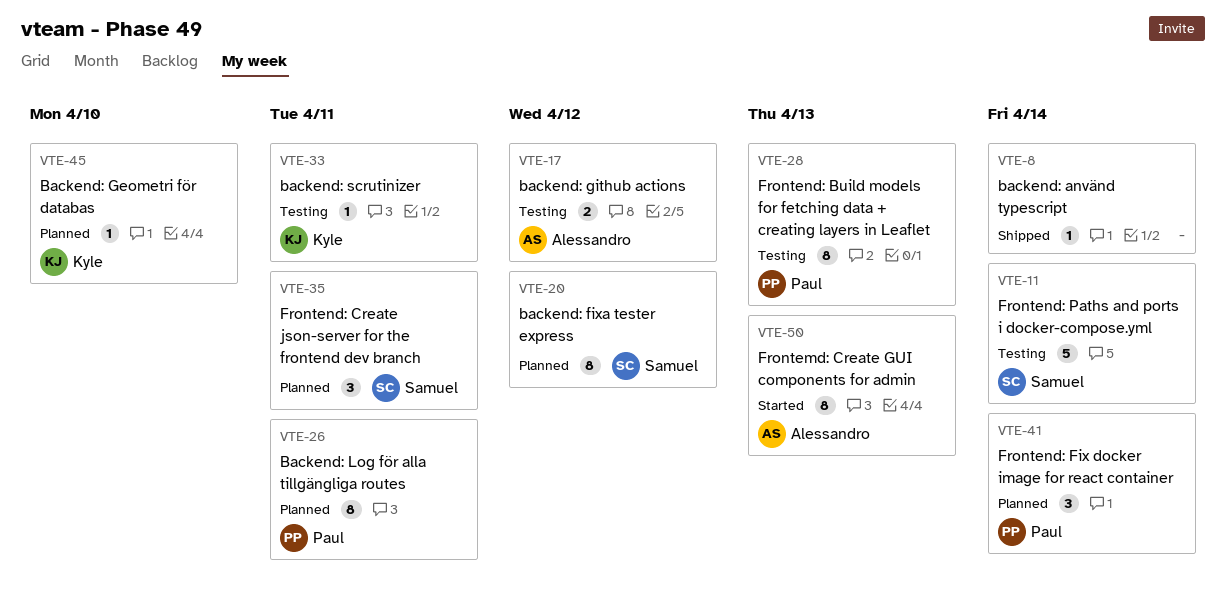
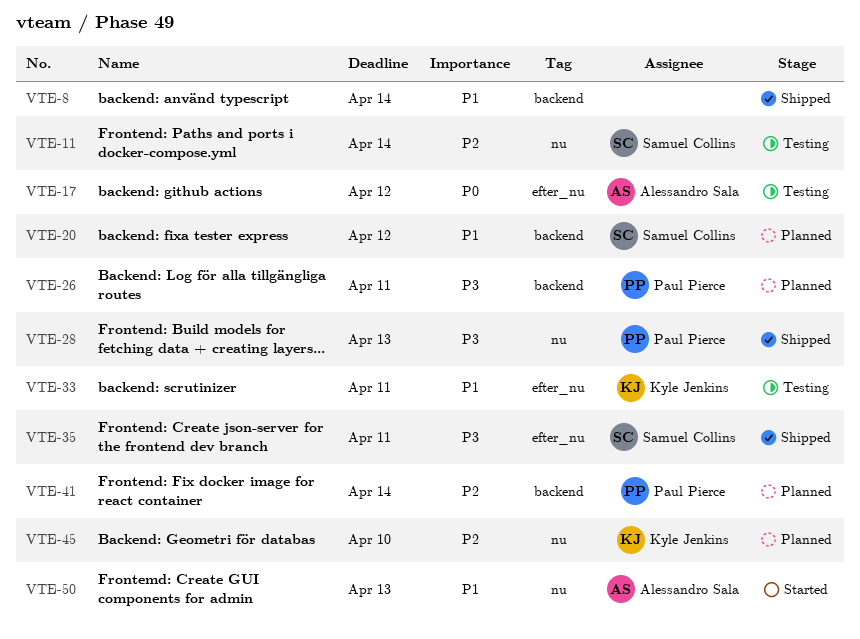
VTE-28, status: Testing -> Shipped
VTE-35, status: Planned -> Shipped

